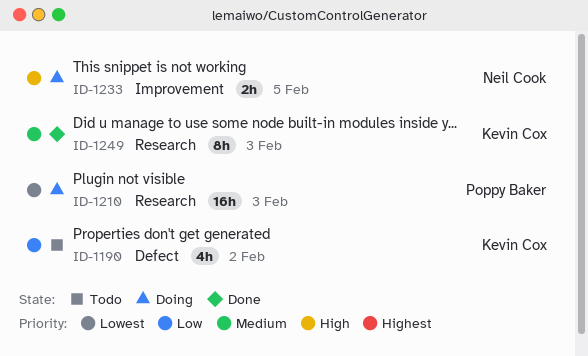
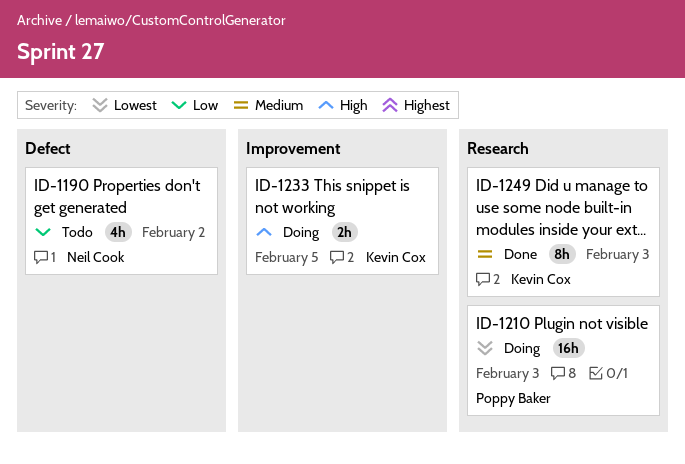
ID-1190, owner: Kevin Cox -> Neil Cook
ID-1233, owner: Neil Cook -> Kevin Cox

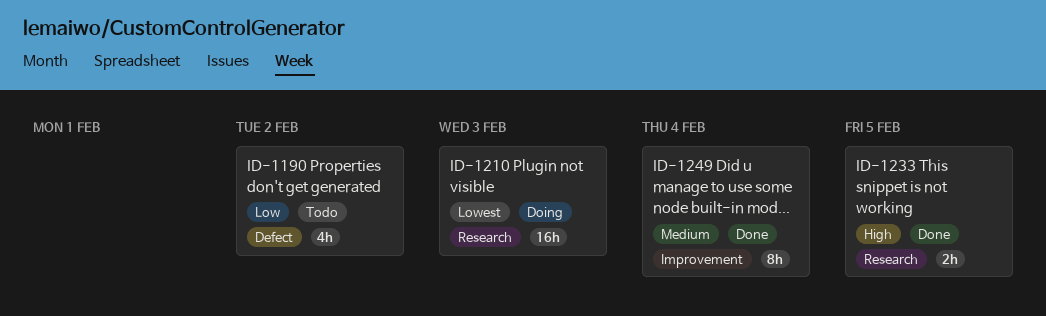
ID-1233, status: Doing -> Done
ID-1233, label: Improvement -> Research
ID-1249, label: Research -> Improvement
ID-1249, due: Feb 3 -> Feb 4

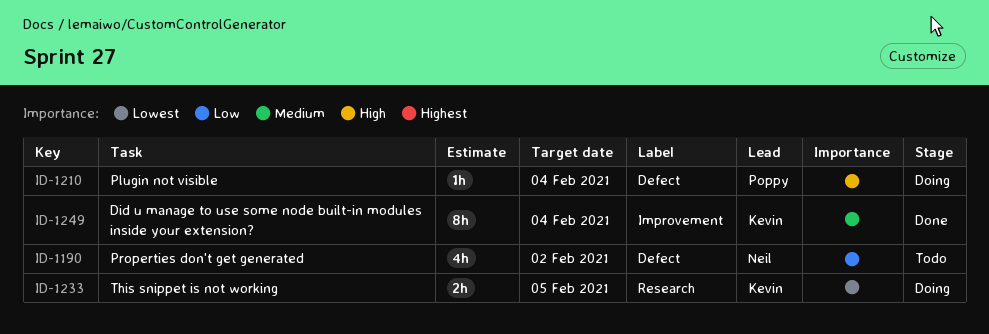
ID-1210, priority: Lowest -> High
ID-1210, label: Research -> Defect
ID-1210, estimate: 16h -> 1h
ID-1210, due: Feb 3 -> Feb 4
ID-1233, status: Done -> Doing
ID-1233, priority: High -> Lowest

